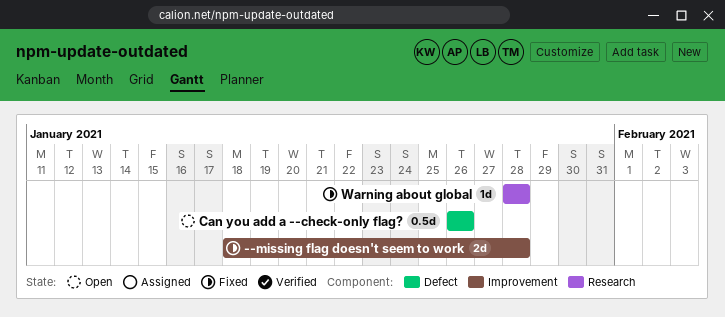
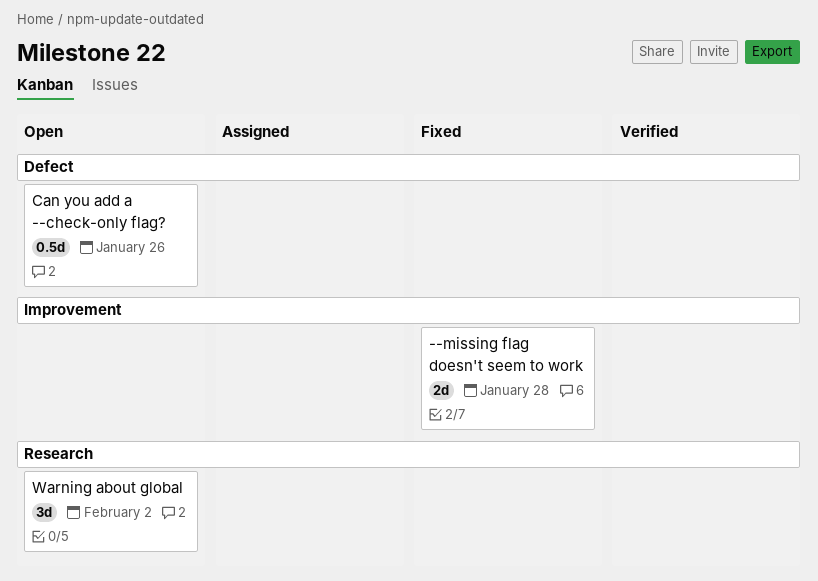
Warning about global, status: Fixed -> Open
Warning about global, estimate: 1d -> 3d
Warning about global, due: Jan 28 -> Feb 2

